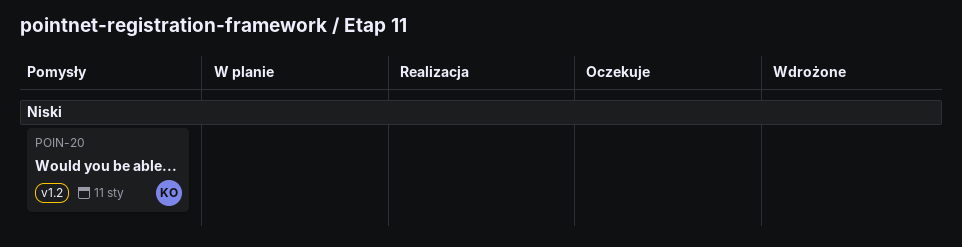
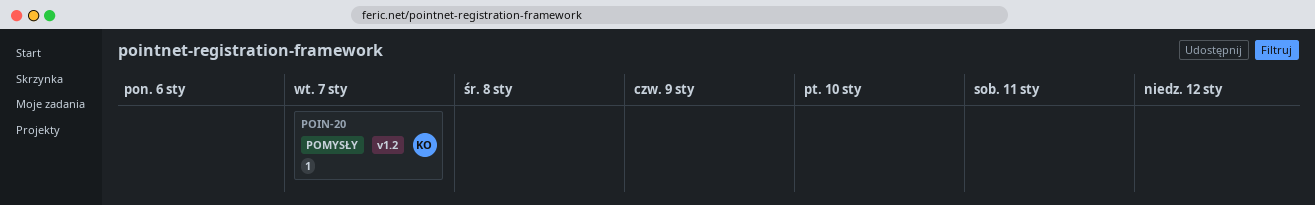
POIN-20, due: Jan 11 -> Jan 7

